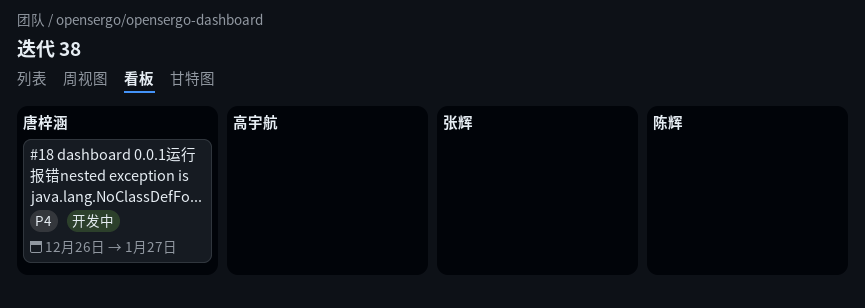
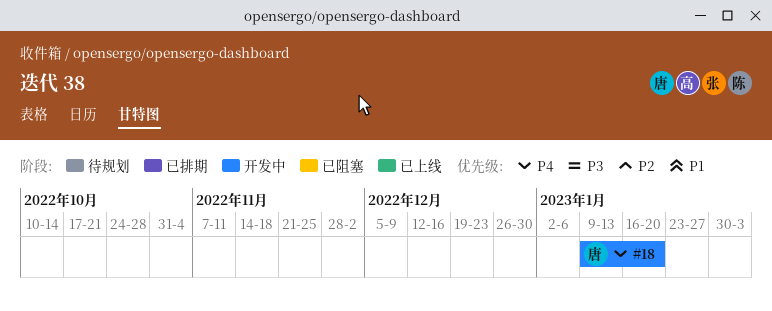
#18, start: Dec 26 -> Jan 9
#18, due: Jan 27 -> Jan 20

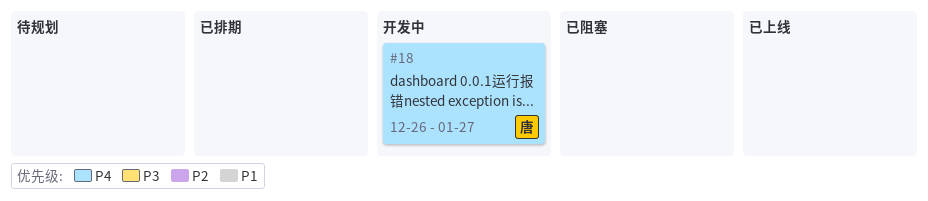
#18, start: Jan 9 -> Dec 26
#18, due: Jan 20 -> Jan 27

